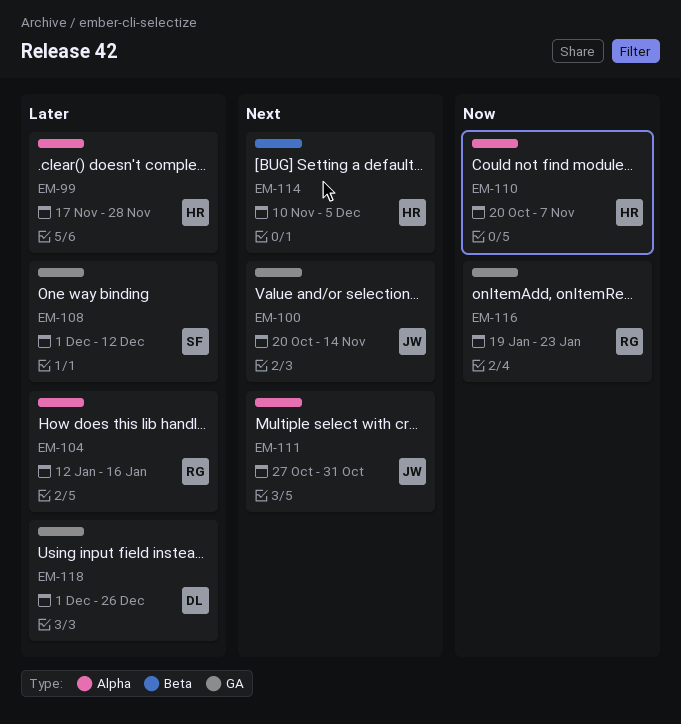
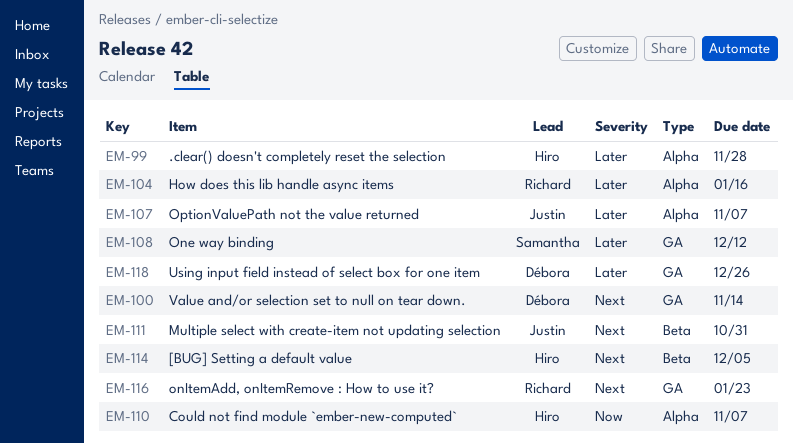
EM-100, owner: Justin -> Débora
EM-107: none -> present
EM-111, label: Alpha -> Beta
EM-116, priority: Now -> Next

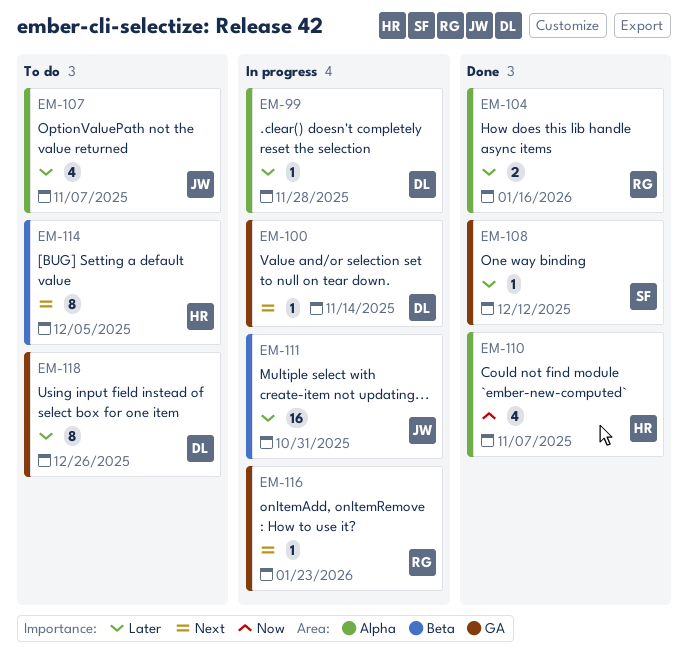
EM-99, owner: Hiro -> Débora
EM-111, priority: Next -> Later

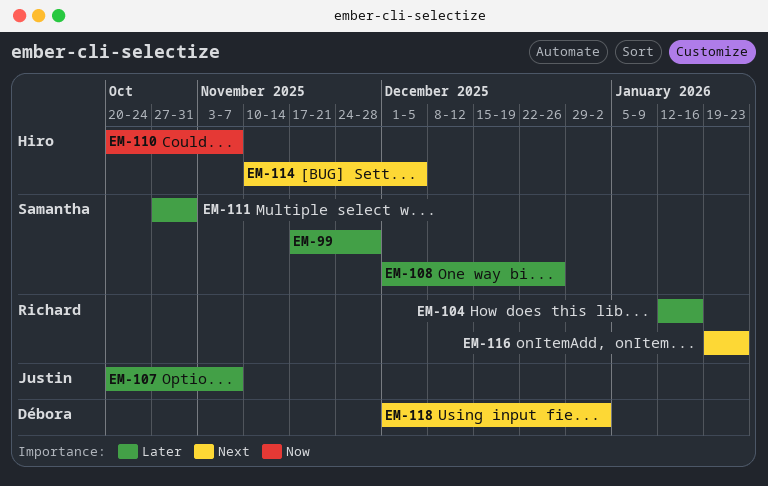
EM-99, owner: Débora -> Samantha
EM-100: present -> none
EM-108, due: Dec 12 -> Dec 26
EM-111, owner: Justin -> Samantha
EM-118, priority: Later -> Next
EM-118, due: Dec 26 -> Jan 2

